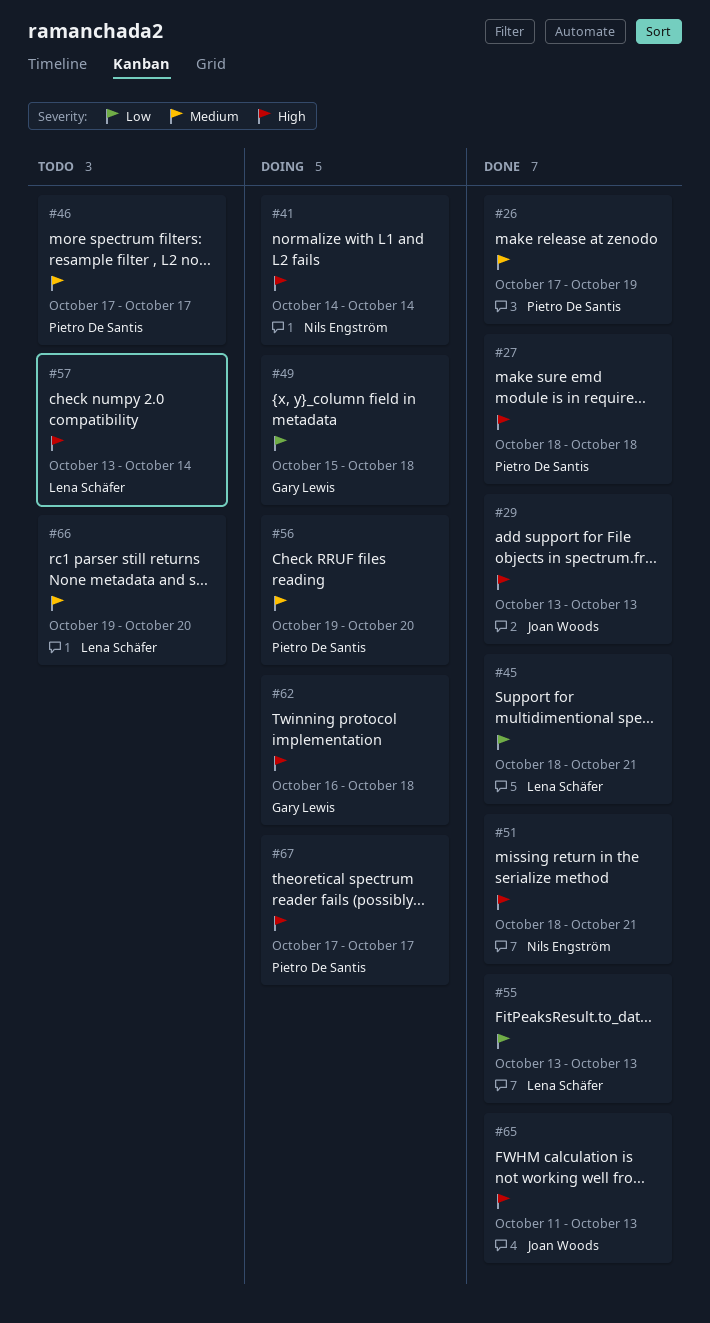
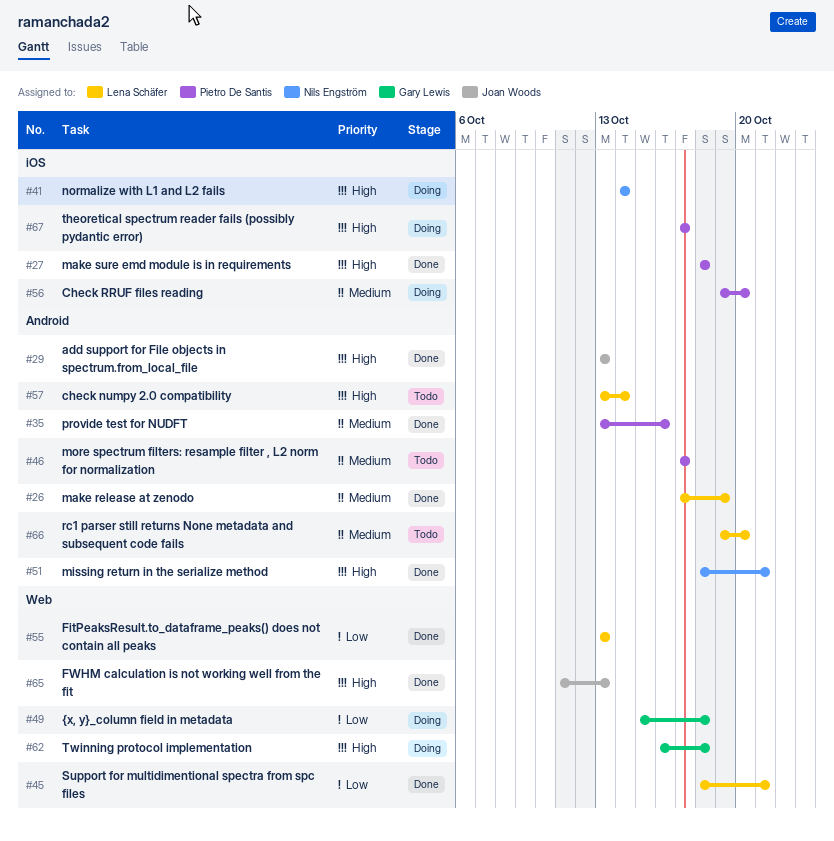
#26, owner: Pietro De Santis -> Lena Schäfer
#35: none -> present

